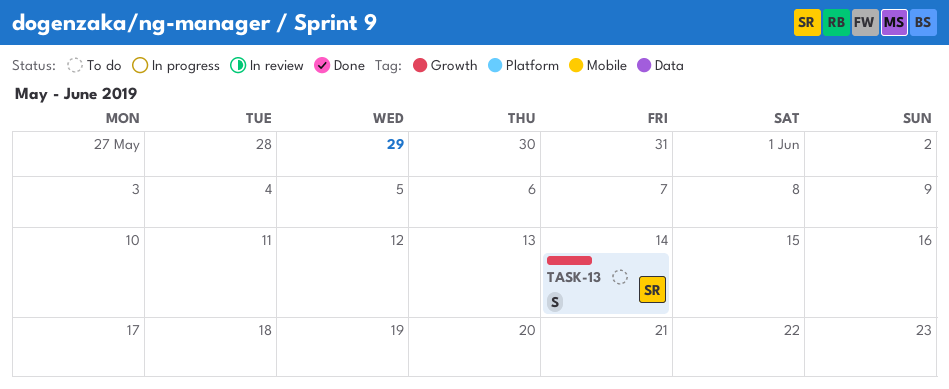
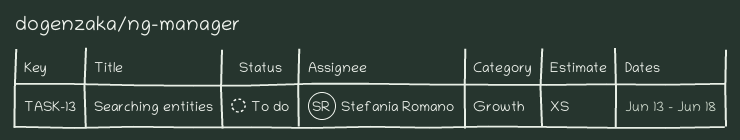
TASK-13, estimate: S -> XS
TASK-13, due: Jun 14 -> Jun 18

